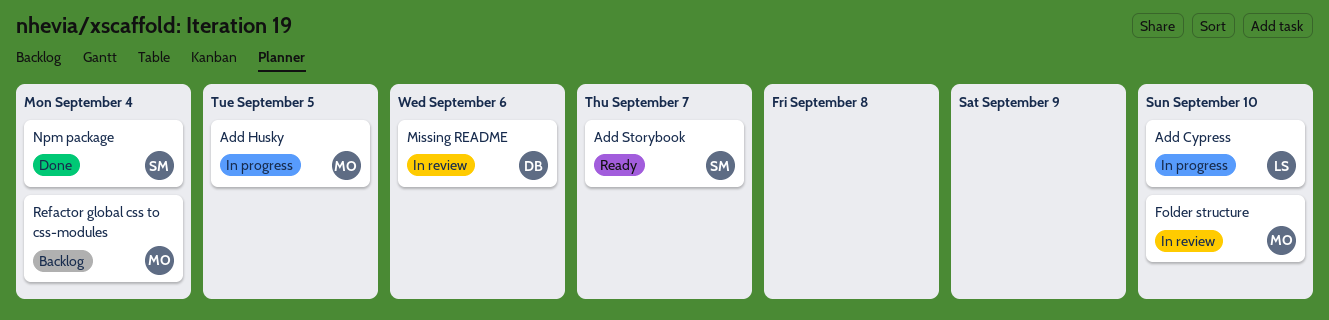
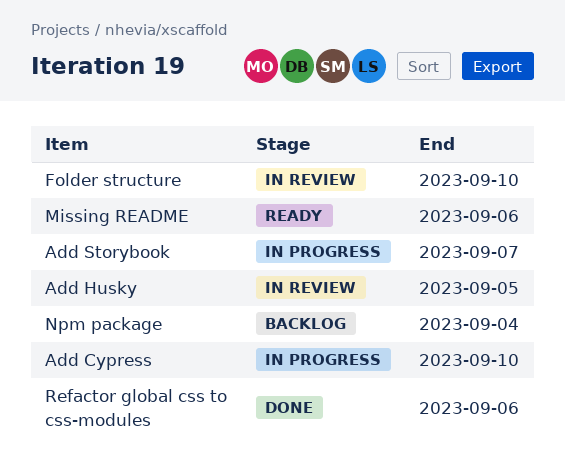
Add Husky, status: In progress -> In review
Add Storybook, status: Ready -> In progress
Missing README, status: In review -> Ready
Npm package, status: Done -> Backlog
Refactor global css to css-modules, status: Backlog -> Done
Refactor global css to css-modules, due: Sep 4 -> Sep 6

